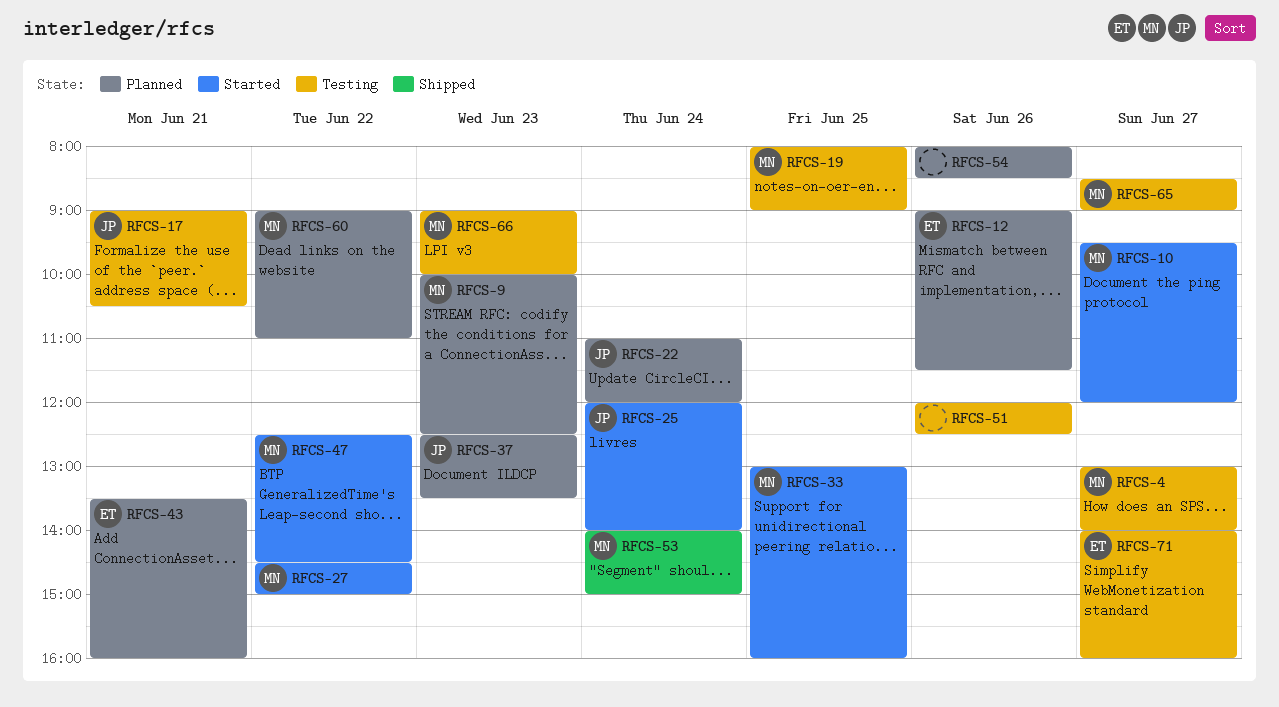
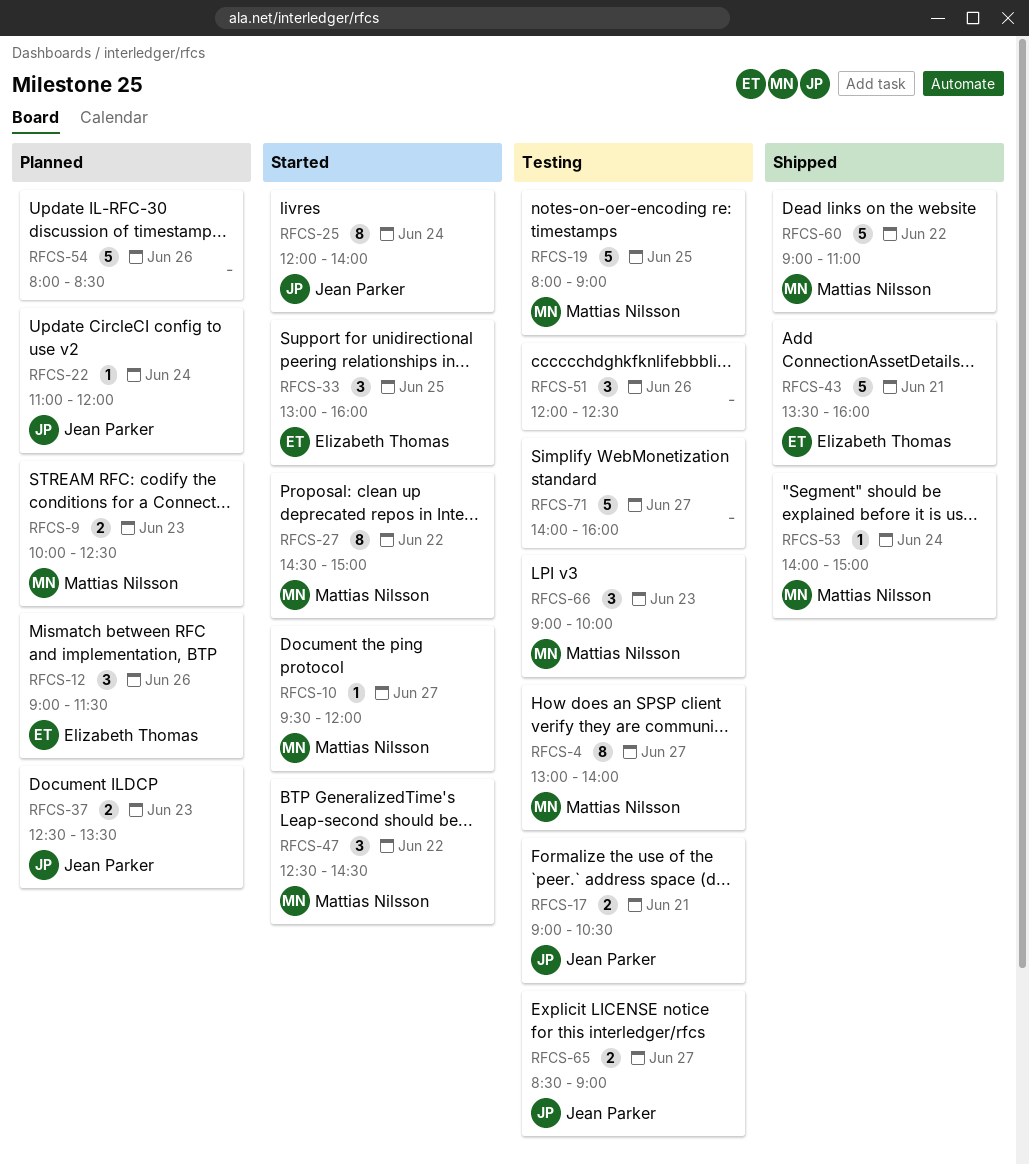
RFCS-33, owner: Mattias Nilsson -> Elizabeth Thomas
RFCS-43, status: Planned -> Shipped
RFCS-60, status: Planned -> Shipped
RFCS-65, owner: Mattias Nilsson -> Jean Parker
RFCS-71, owner: Elizabeth Thomas -> none

